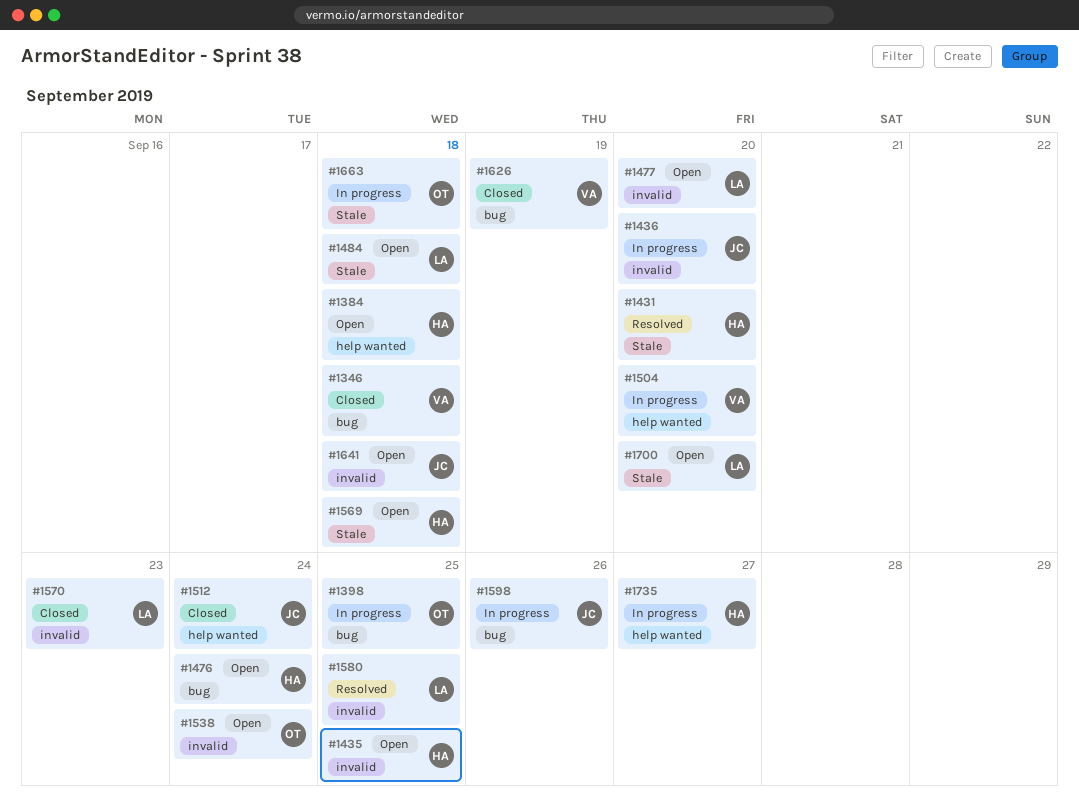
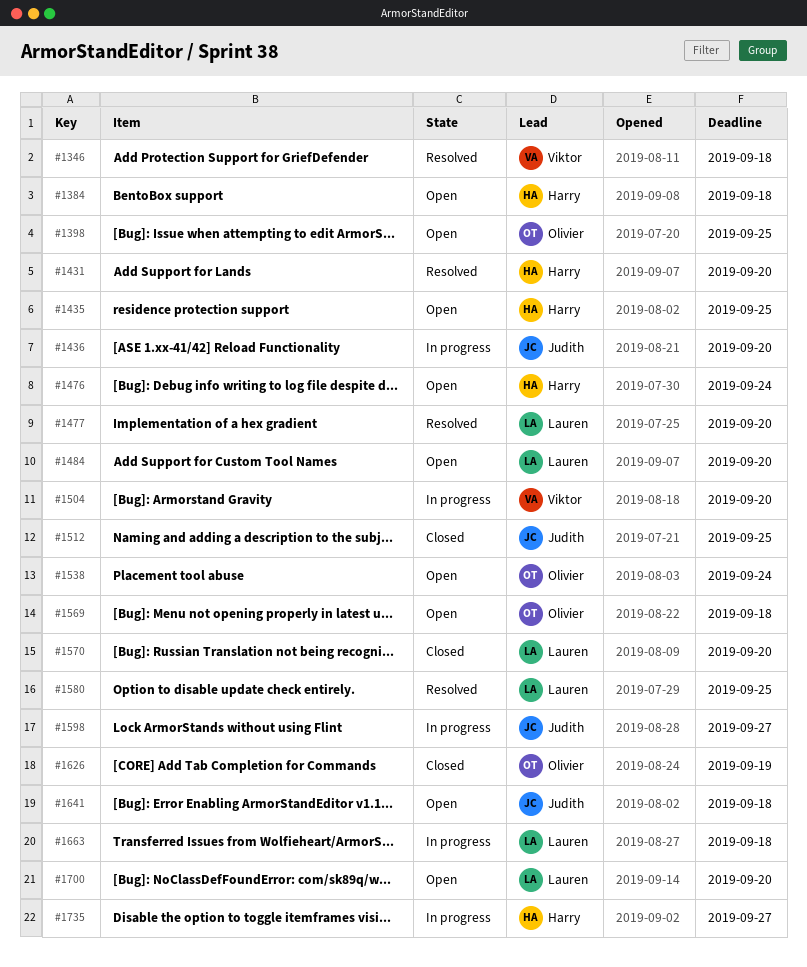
#1346, status: Closed -> Resolved
#1398, status: In progress -> Open
#1477, status: Open -> Resolved
#1484, due: Sep 18 -> Sep 20
#1512, due: Sep 24 -> Sep 25
#1569, owner: Harry -> Olivier
#1570, due: Sep 23 -> Sep 20
#1598, due: Sep 26 -> Sep 27
#1626, owner: Viktor -> Olivier
#1663, owner: Olivier -> Lauren

